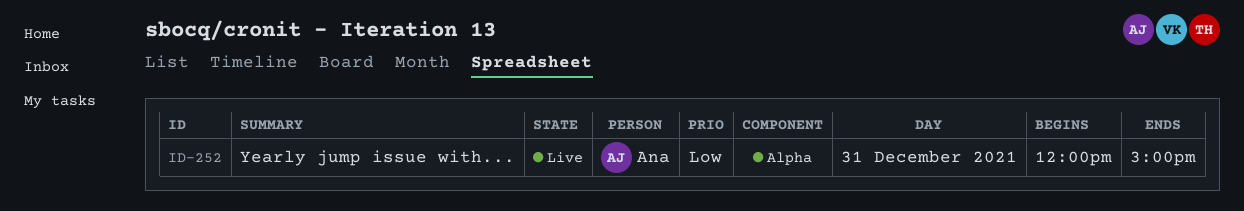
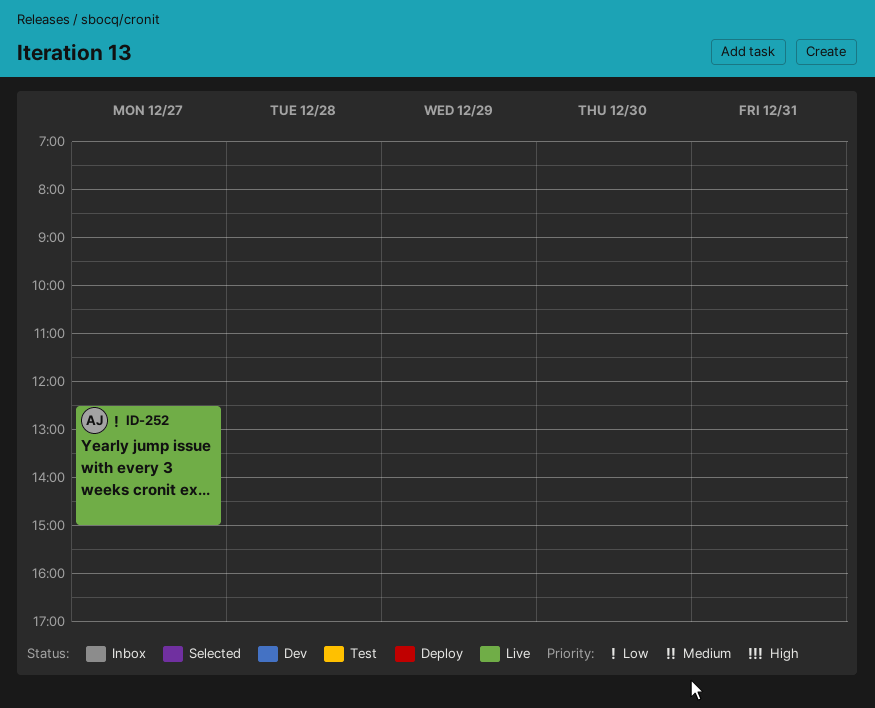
ID-252, day: Dec 31 -> Dec 27
ID-252, begins: 12:00 -> 12:30

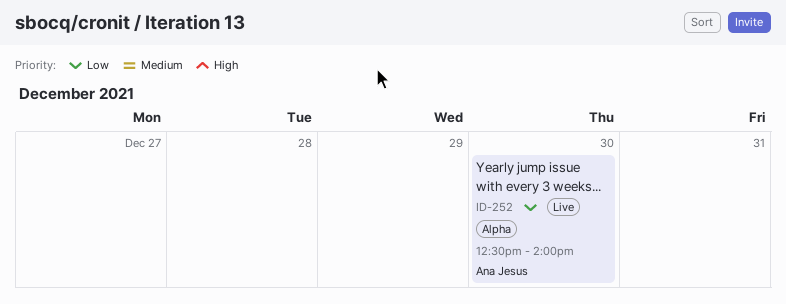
ID-252, day: Dec 27 -> Dec 30
ID-252, ends: 15:00 -> 14:00

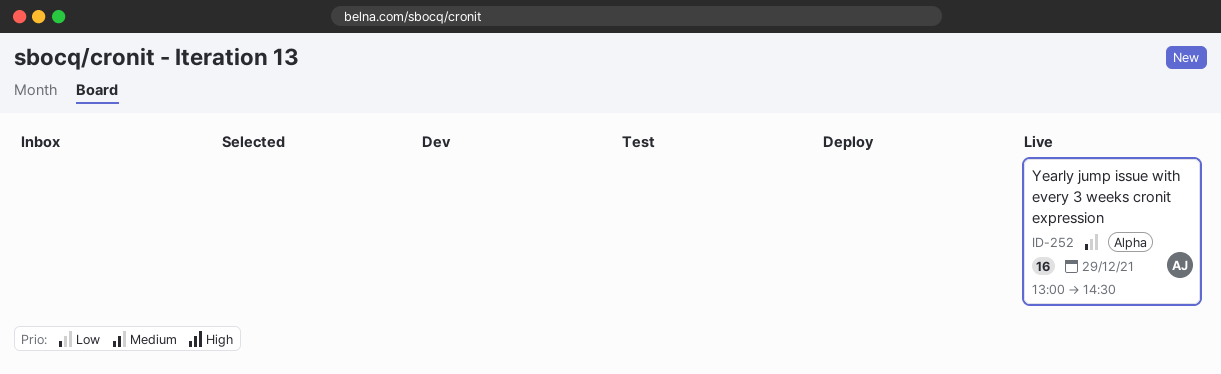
ID-252, day: Dec 30 -> Dec 29
ID-252, begins: 12:30 -> 13:00
ID-252, ends: 14:00 -> 14:30

